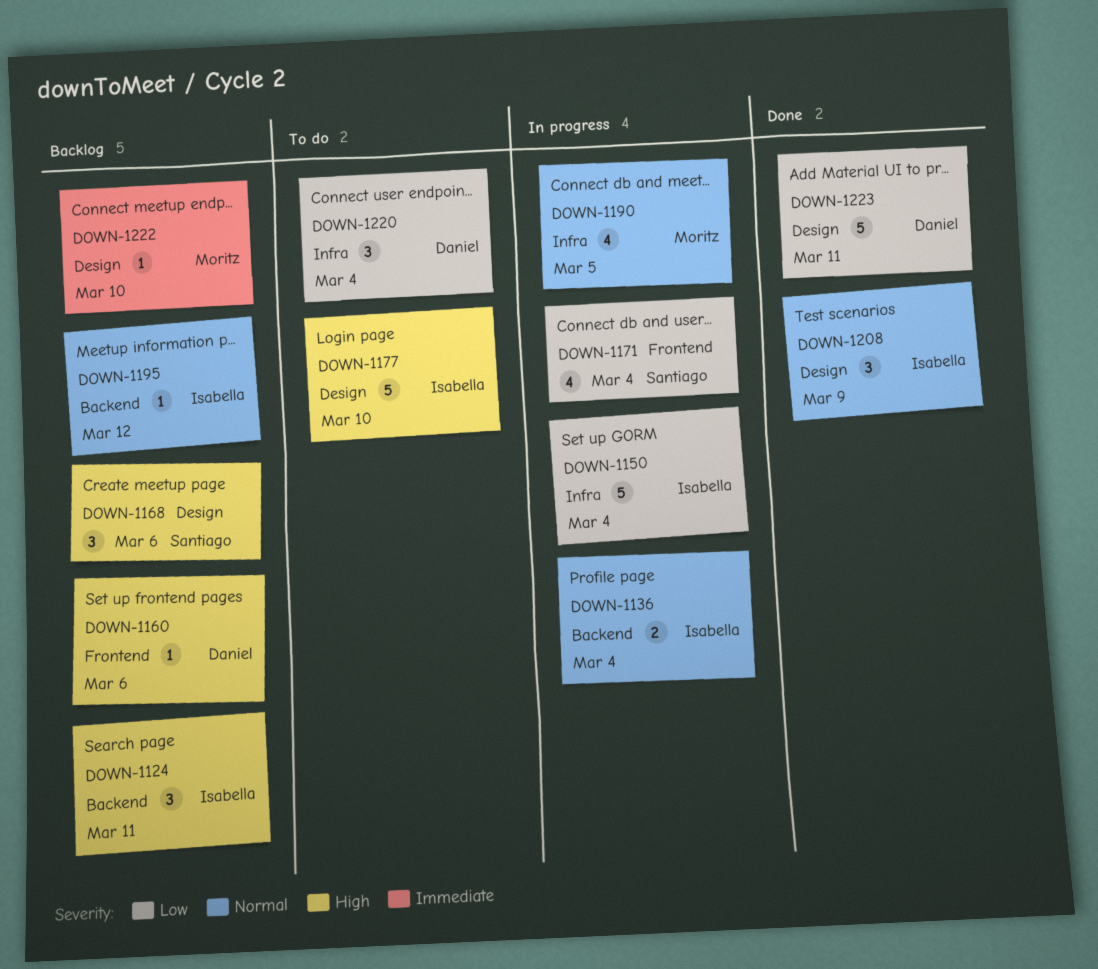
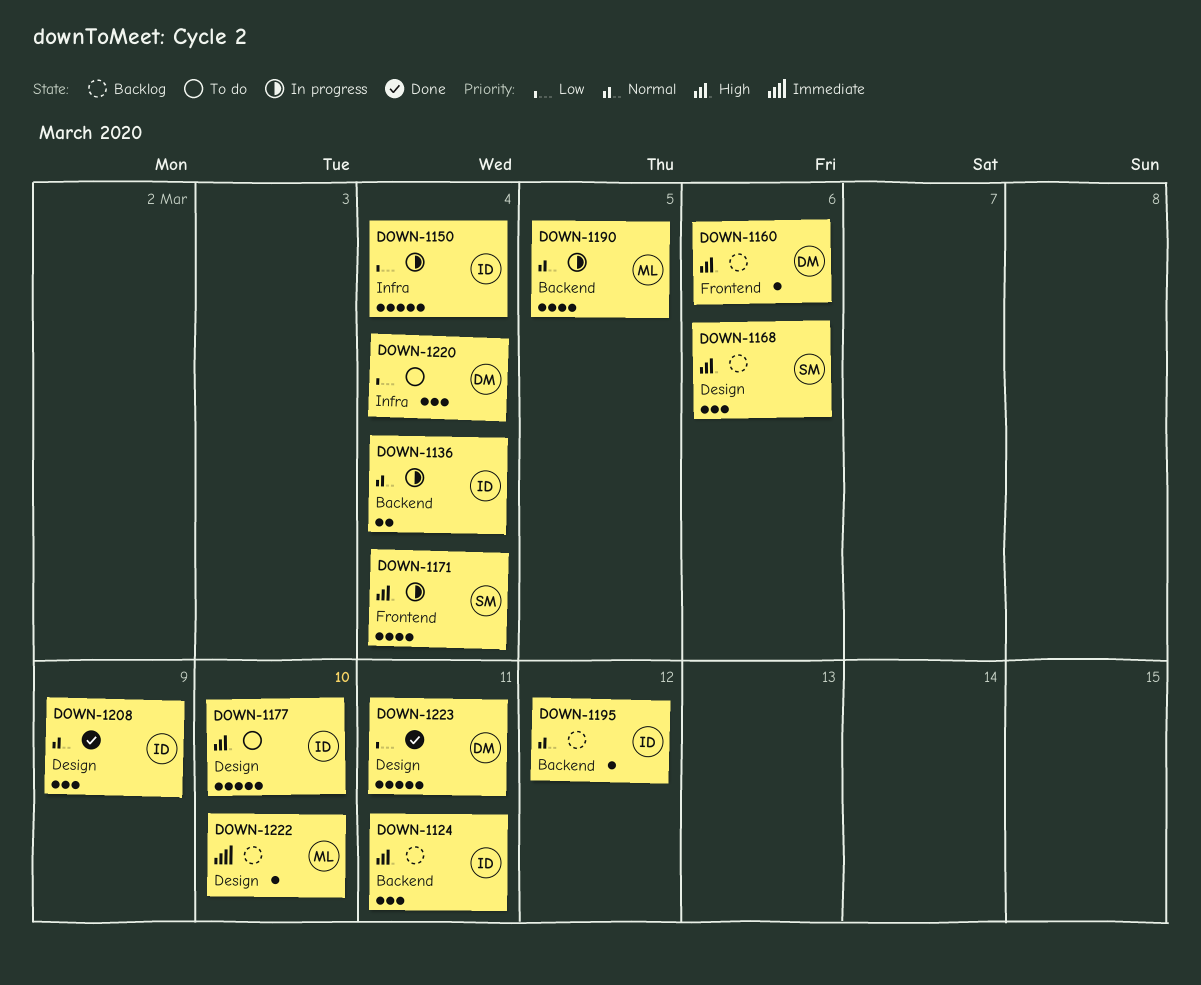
DOWN-1171, priority: Low -> High
DOWN-1190, label: Infra -> Backend

